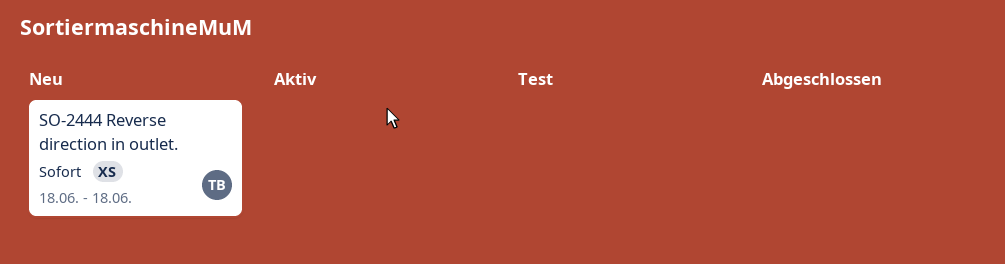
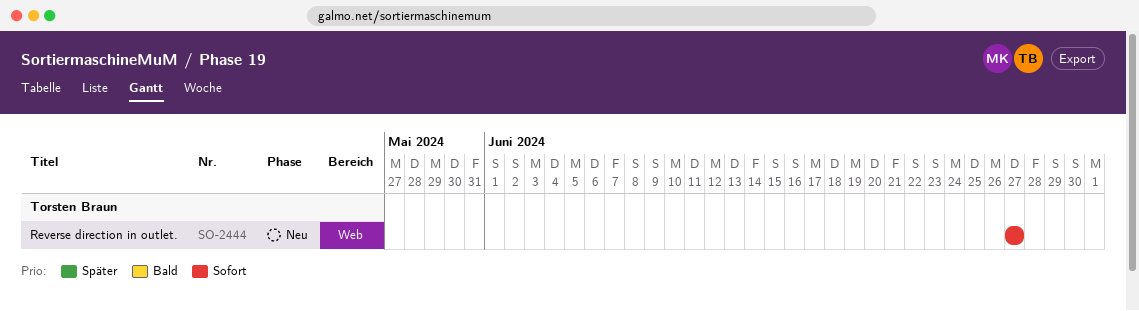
SO-2444, start: Jun 18 -> Jun 27
SO-2444, due: Jun 18 -> Jun 27

